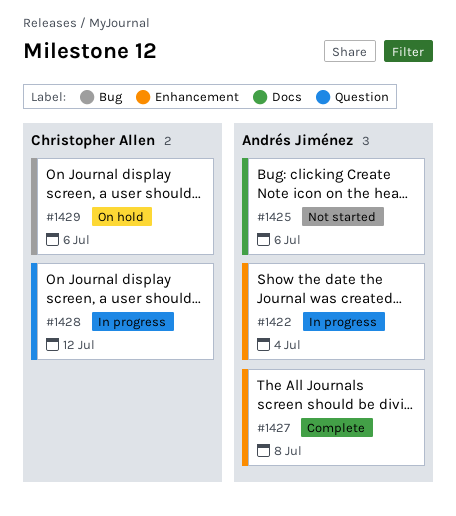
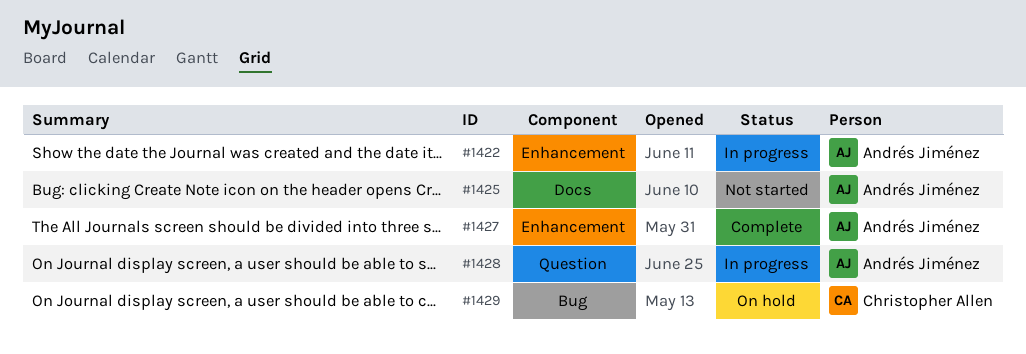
#1428, owner: Christopher Allen -> Andrés Jiménez

